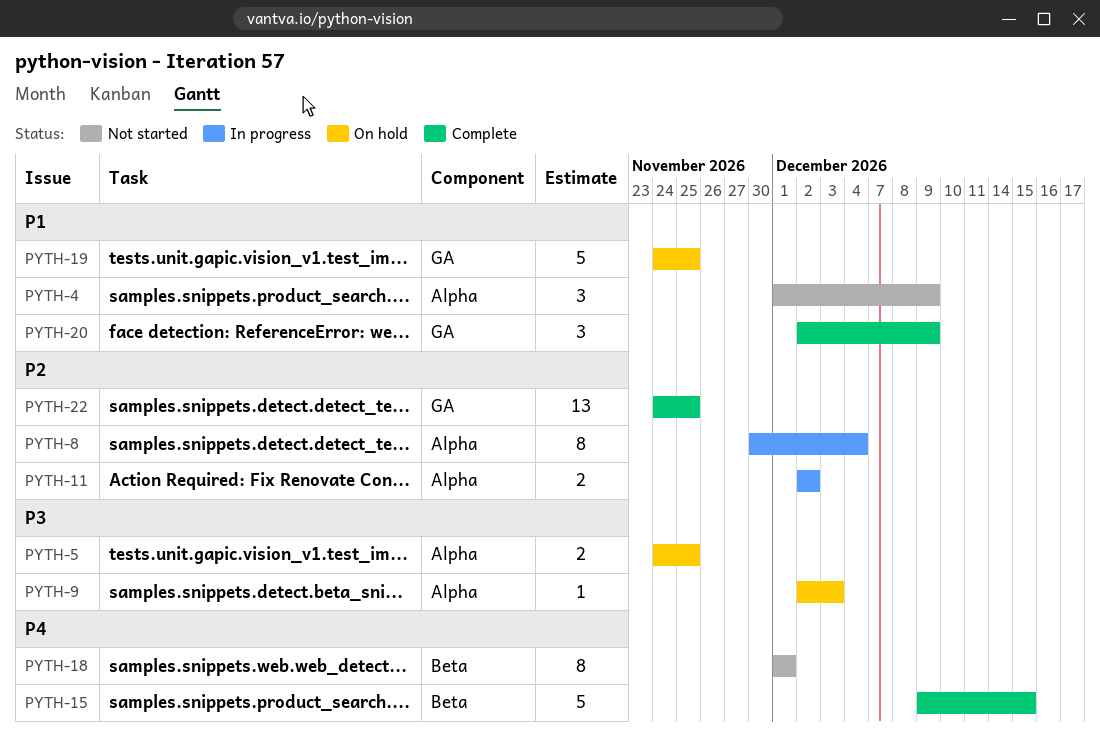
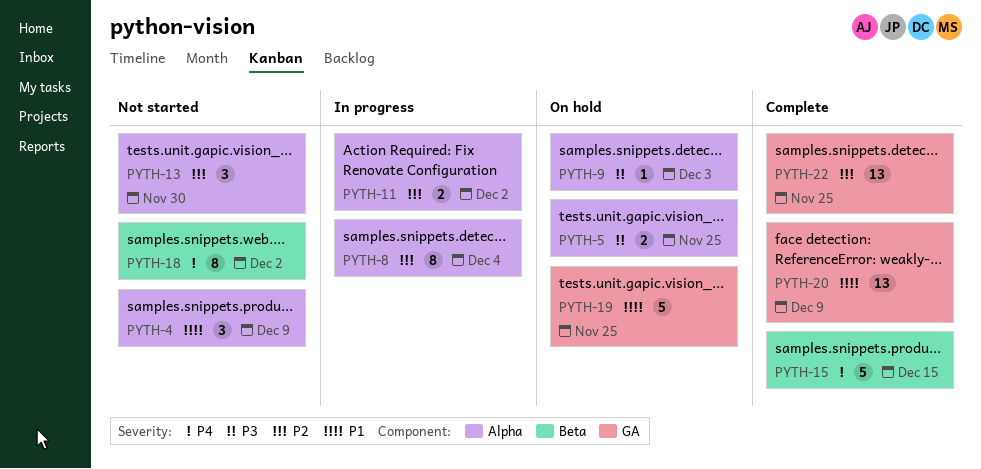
PYTH-13: none -> present
PYTH-18, due: Dec 1 -> Dec 2
PYTH-20, estimate: 3 -> 13

